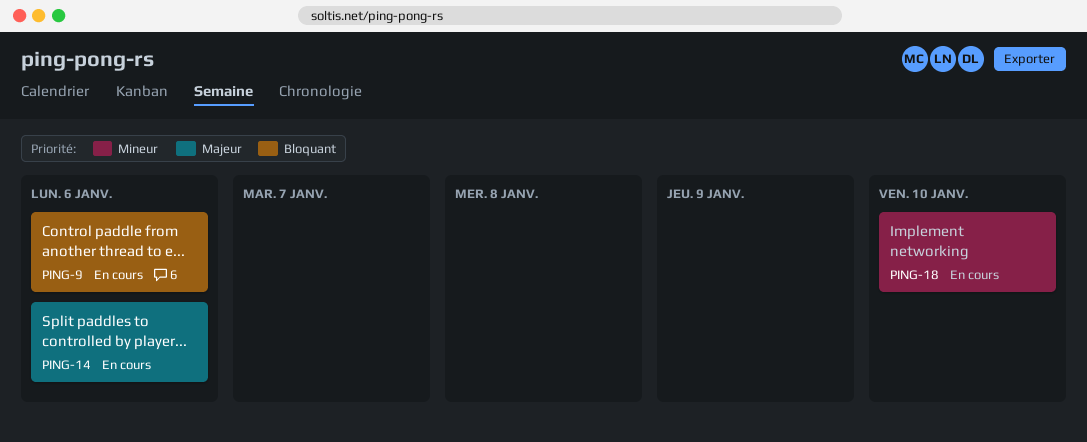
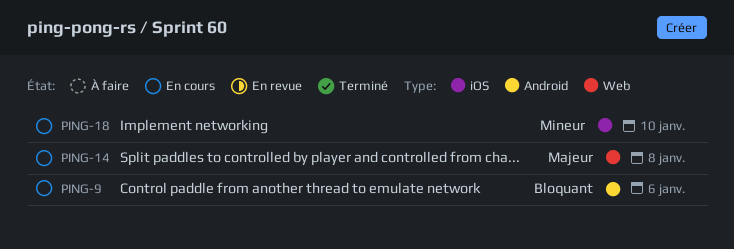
PING-14, due: Jan 6 -> Jan 8

